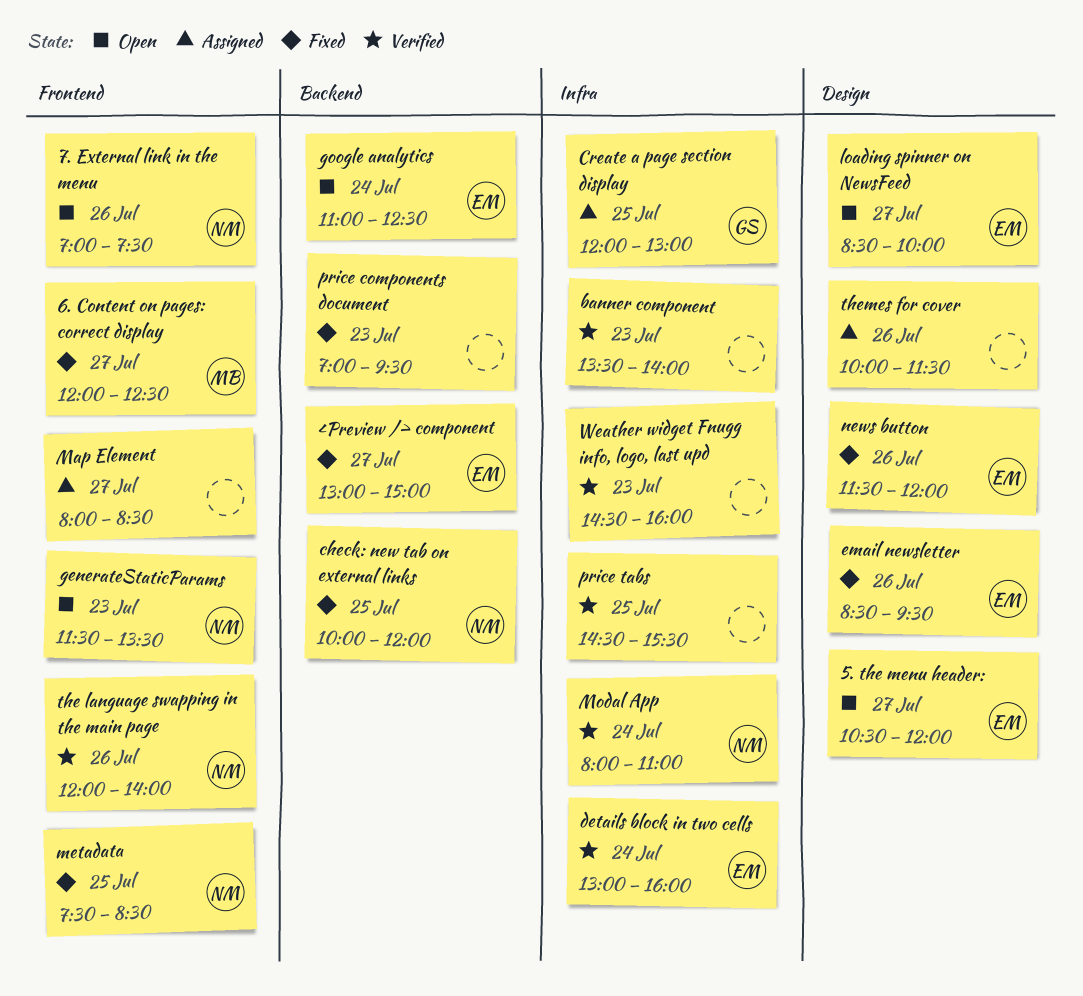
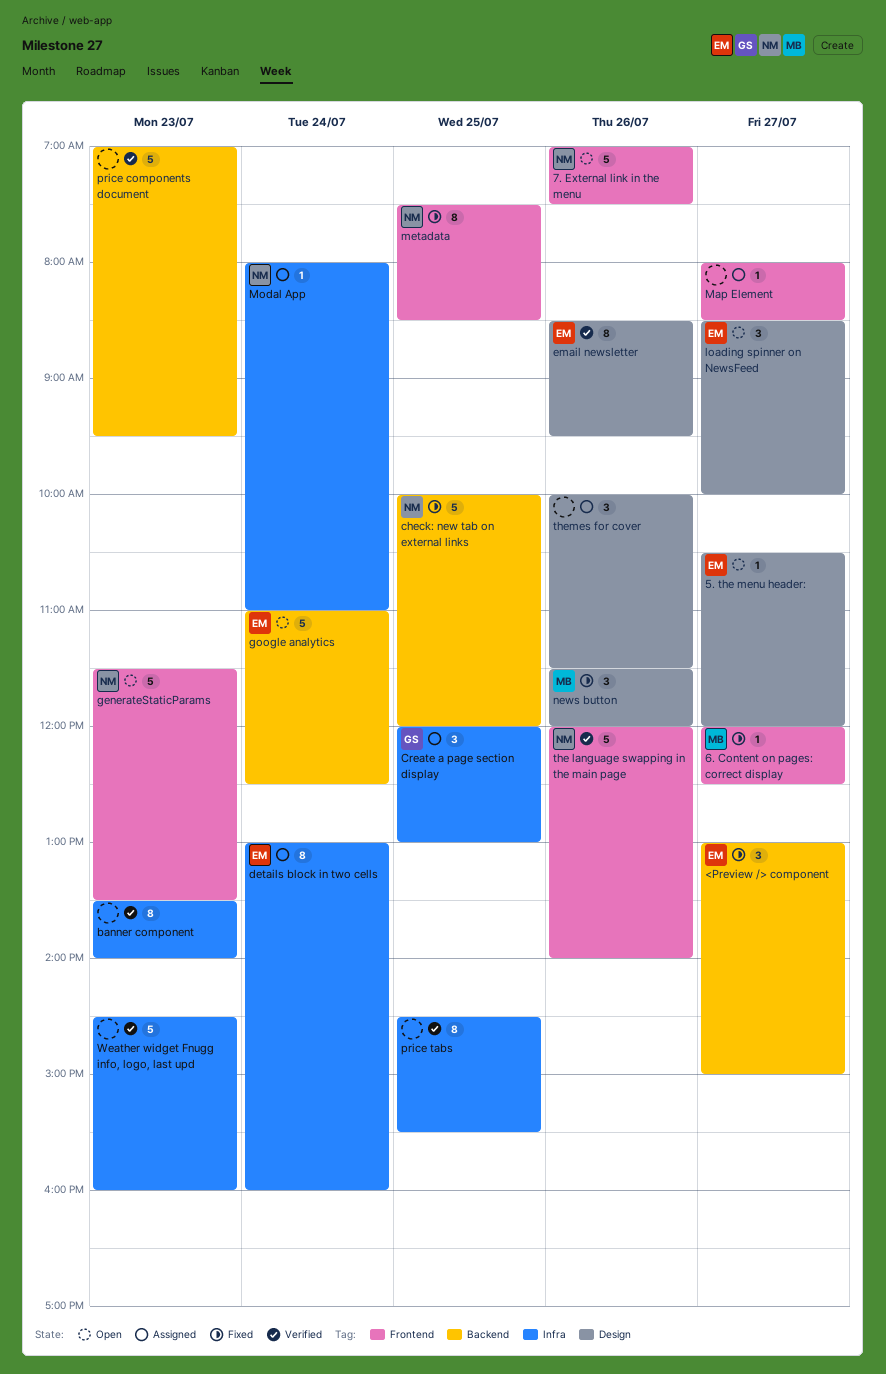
details block in two cells, status: Verified -> Assigned
email newsletter, status: Fixed -> Verified
Modal App, status: Verified -> Assigned
news button, owner: EM -> MB
price components document, status: Fixed -> Verified

